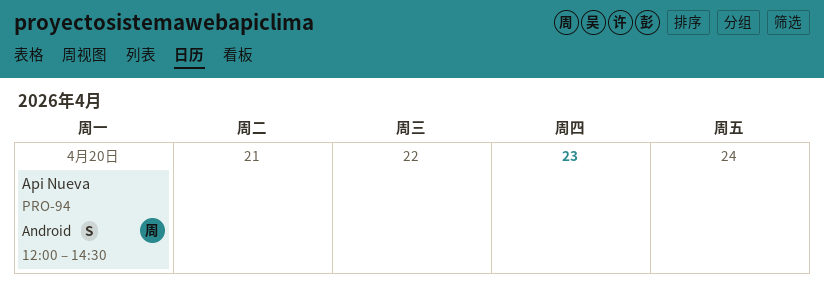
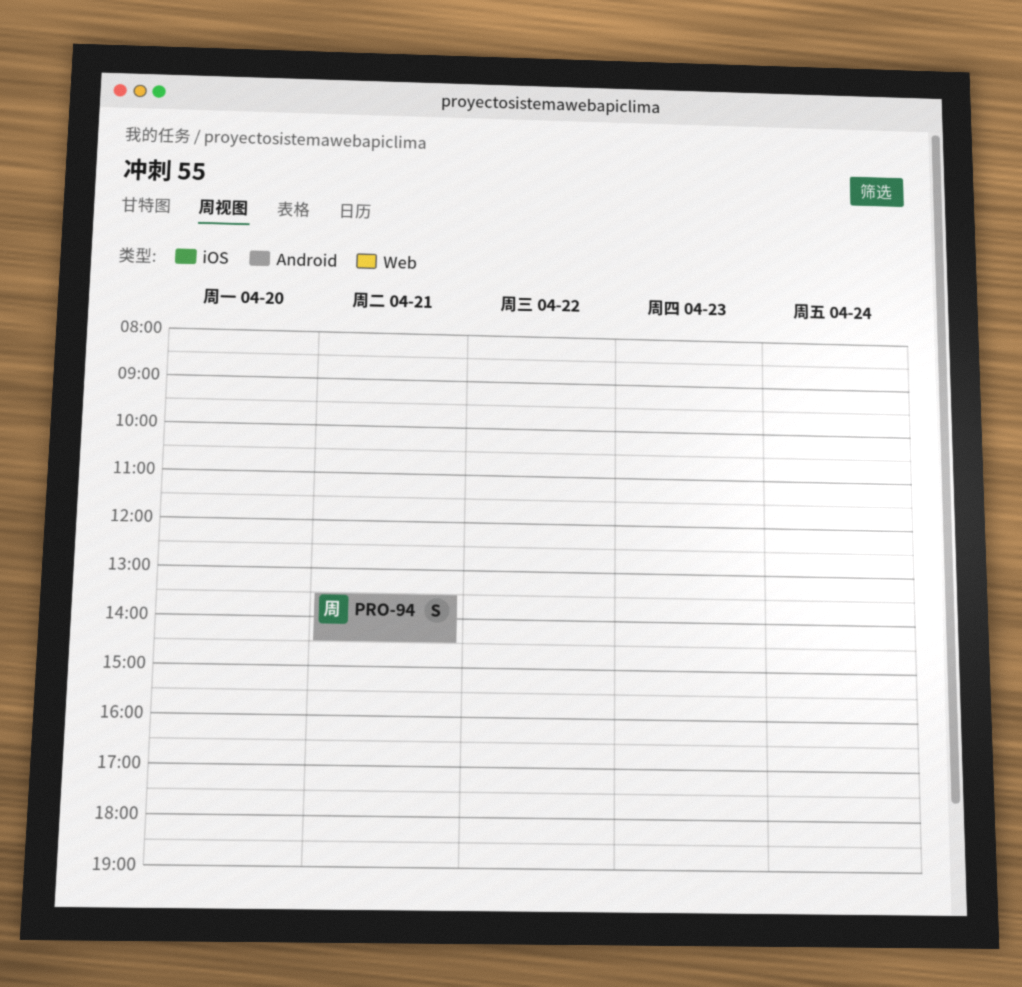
PRO-94, day: Apr 20 -> Apr 21
PRO-94, begins: 12:00 -> 13:30

